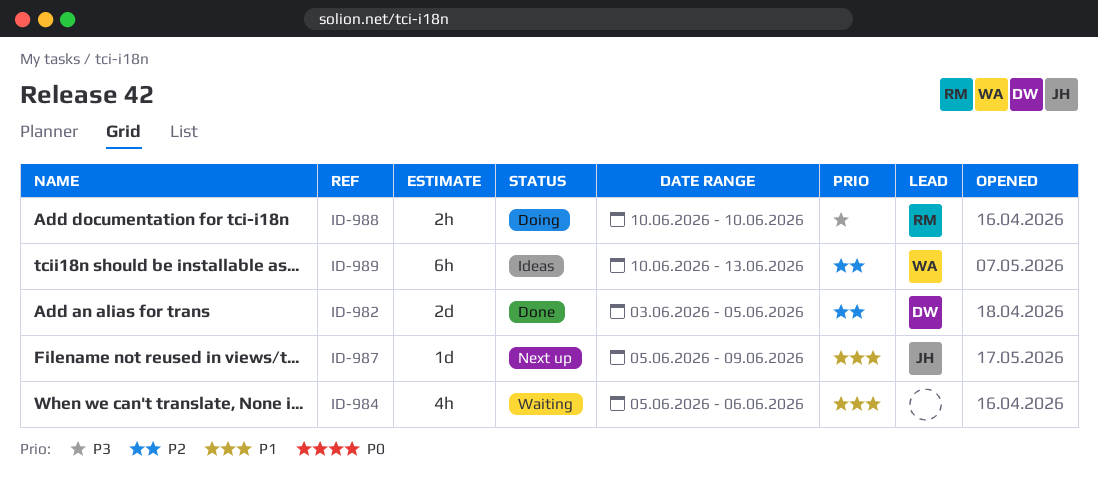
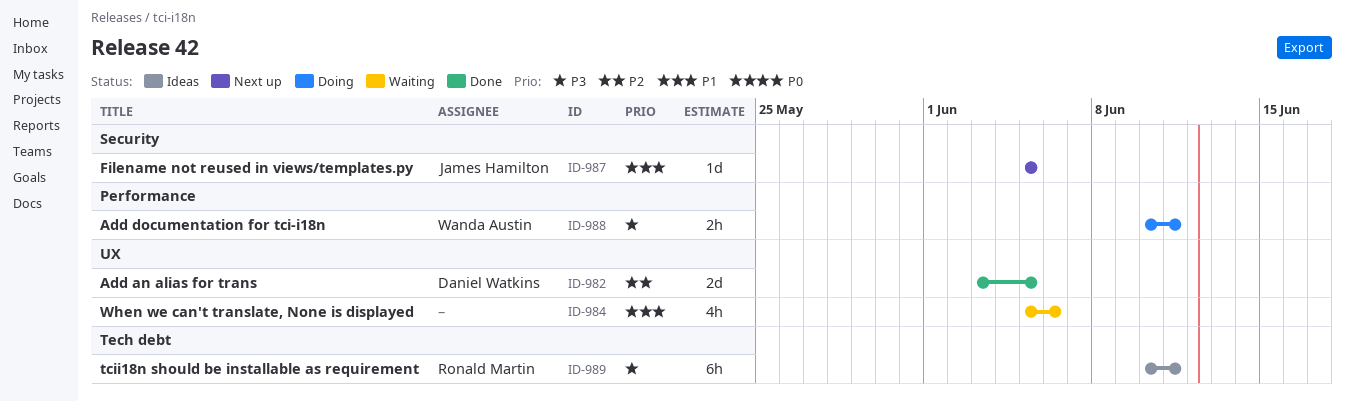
ID-987, due: Jun 9 -> Jun 5
ID-988, owner: Ronald Martin -> Wanda Austin
ID-988, due: Jun 10 -> Jun 11
ID-989, owner: Wanda Austin -> Ronald Martin
ID-989, priority: P2 -> P3
ID-989, due: Jun 13 -> Jun 11

